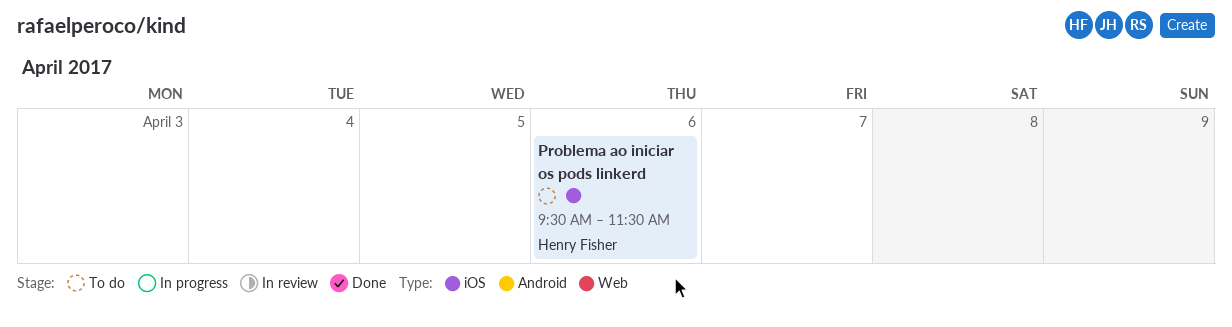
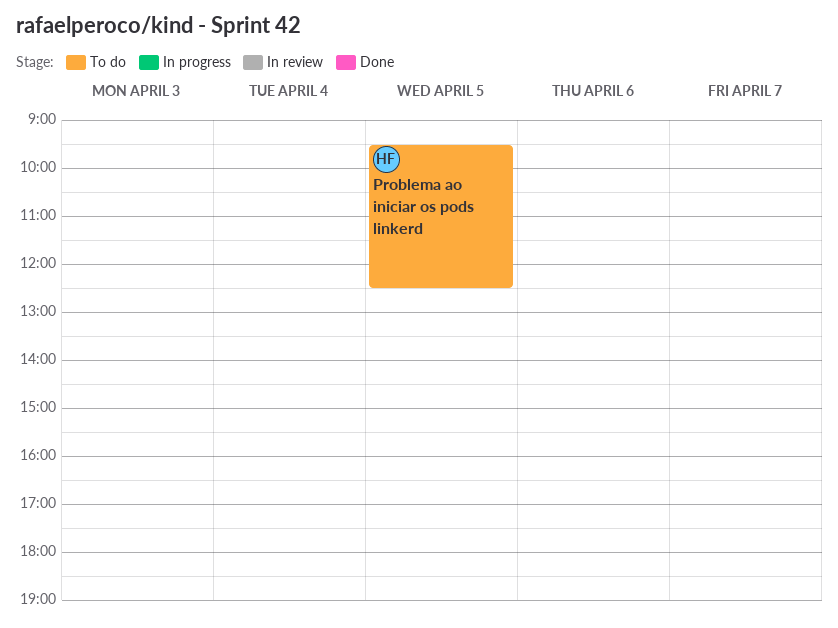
Problema ao iniciar os pods linkerd, day: Apr 6 -> Apr 5
Problema ao iniciar os pods linkerd, ends: 11:30 -> 12:30

